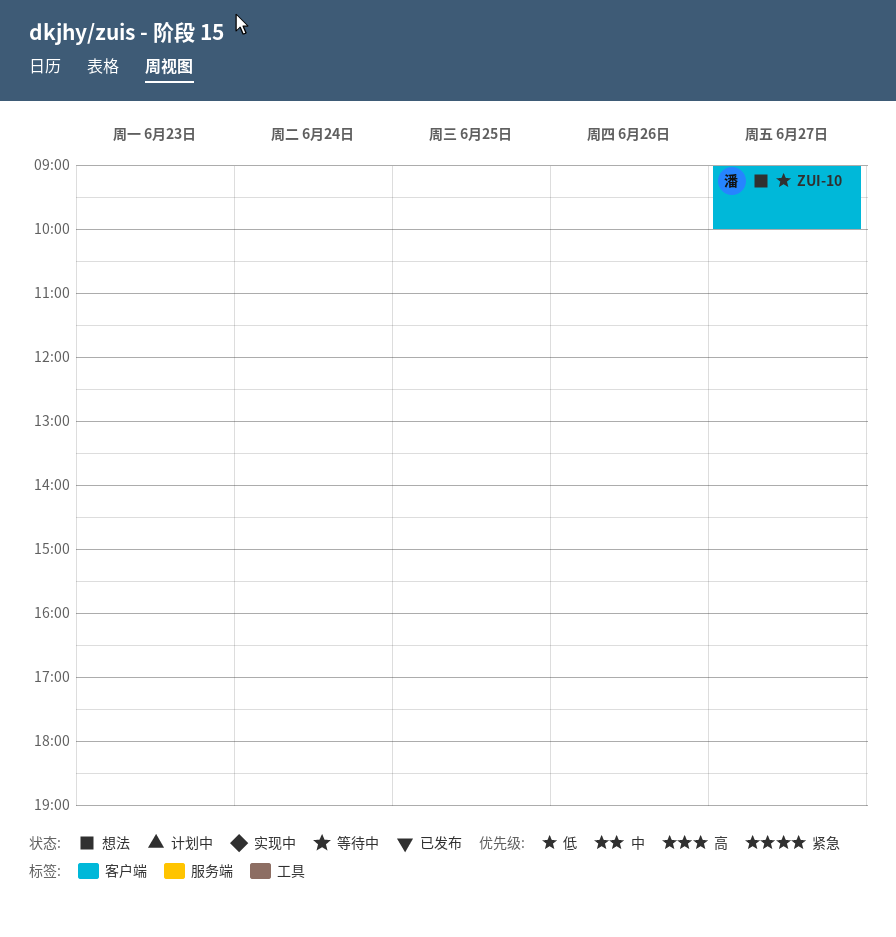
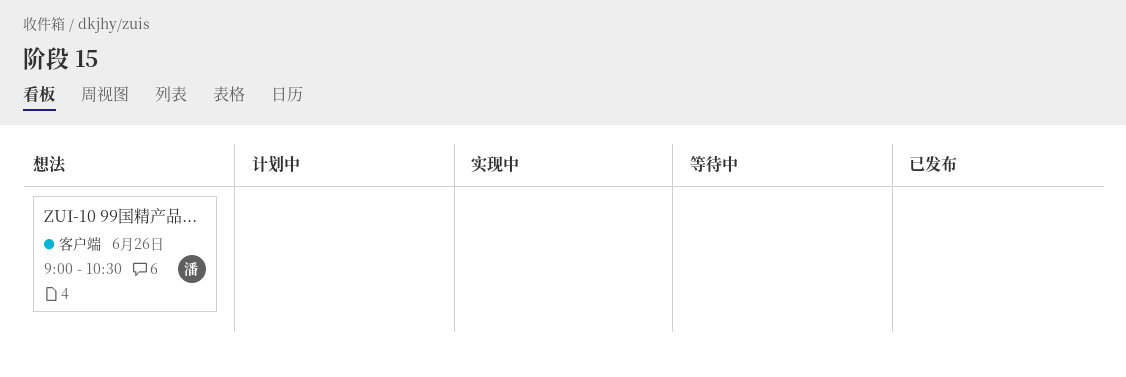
ZUI-10, day: Jun 27 -> Jun 26
ZUI-10, ends: 10:00 -> 10:30

